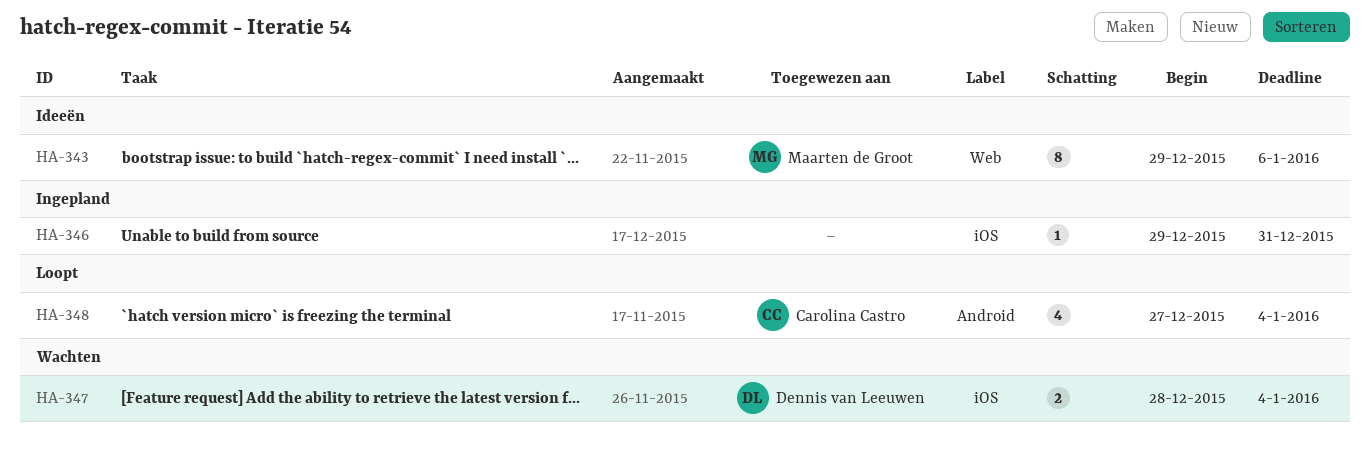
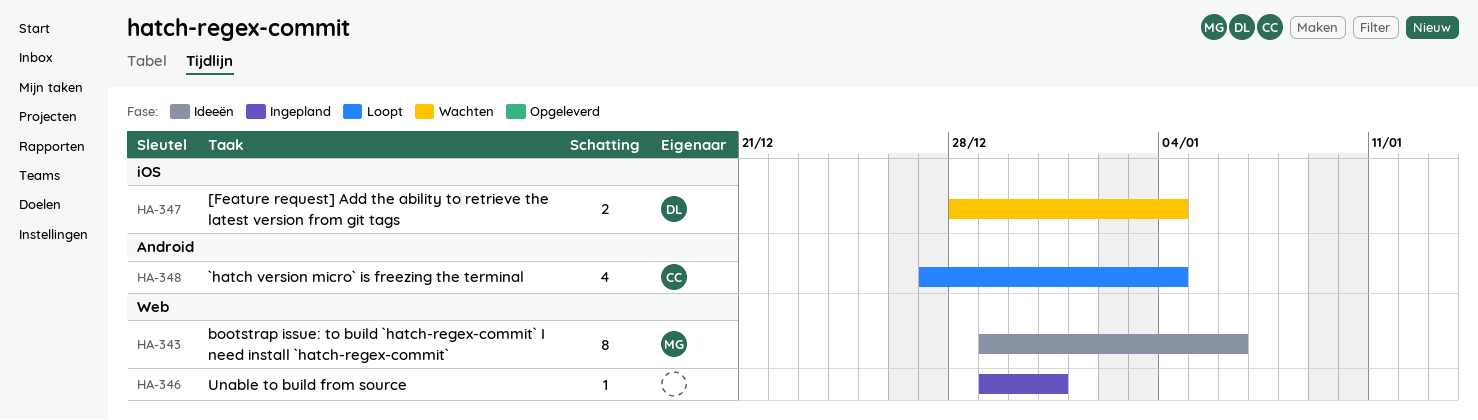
HA-346, label: iOS -> Web

